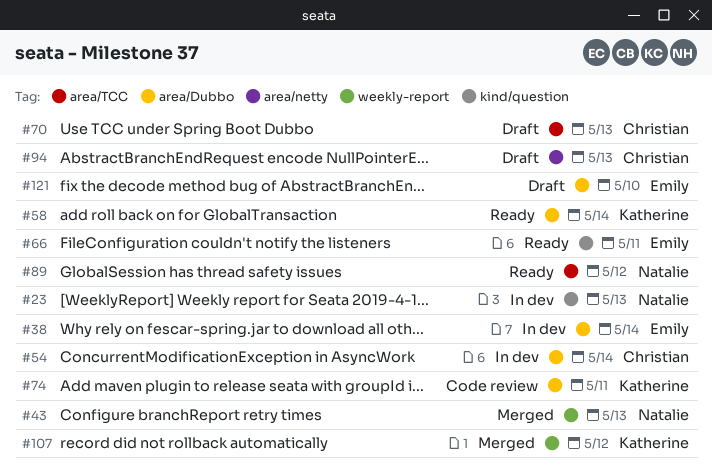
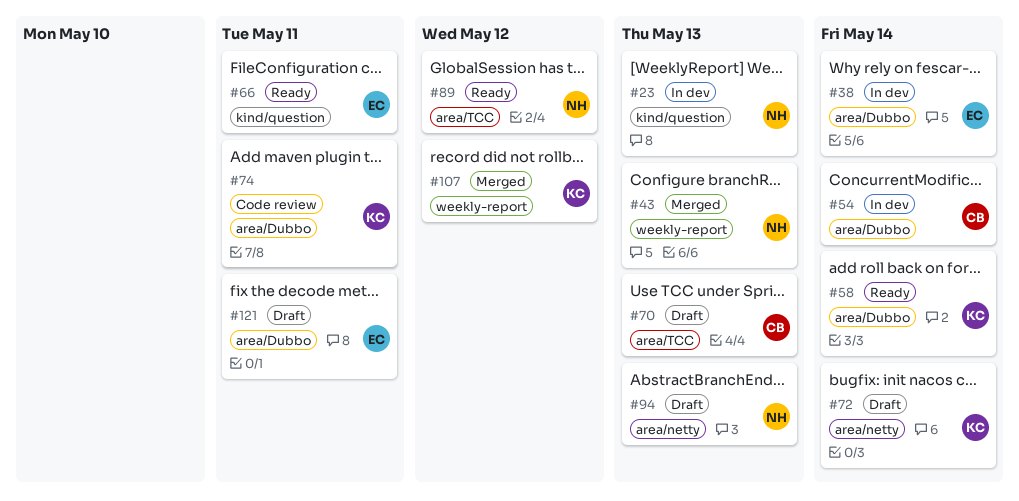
#72: none -> present
#94, owner: Christian -> Natalie
#121, due: May 10 -> May 11

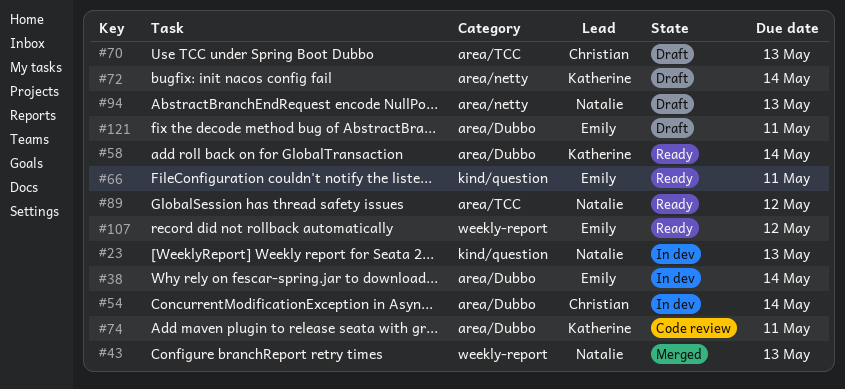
#107, status: Merged -> Ready
#107, owner: Katherine -> Emily

